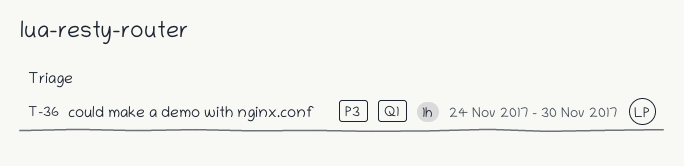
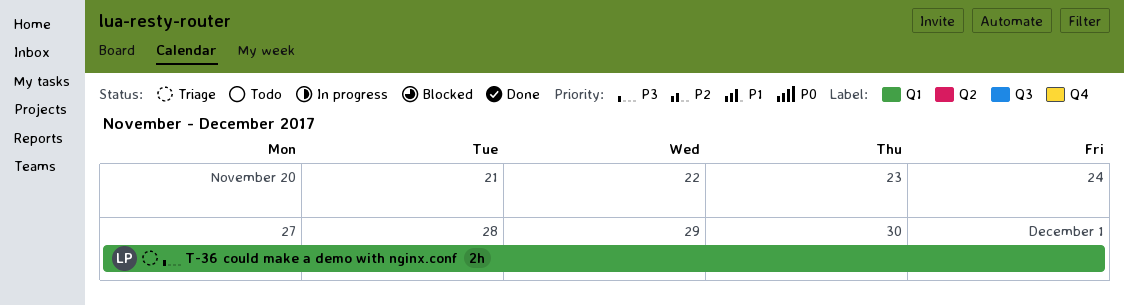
T-36, estimate: 1h -> 2h
T-36, start: Nov 24 -> Nov 27
T-36, due: Nov 30 -> Dec 1

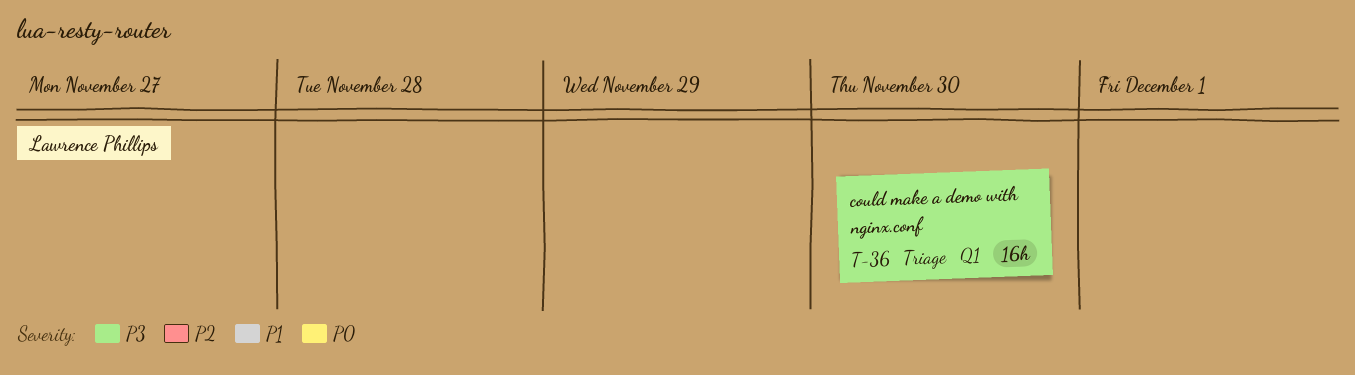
T-36, estimate: 2h -> 16h
T-36, due: Dec 1 -> Nov 30

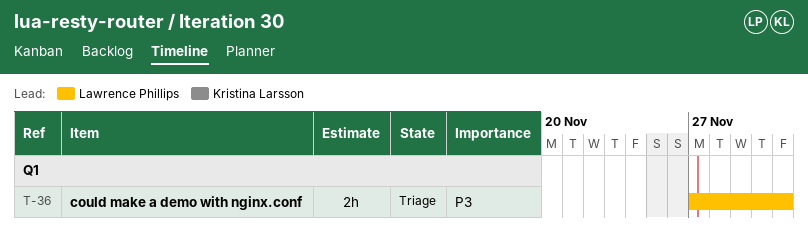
T-36, estimate: 16h -> 2h
T-36, due: Nov 30 -> Dec 1

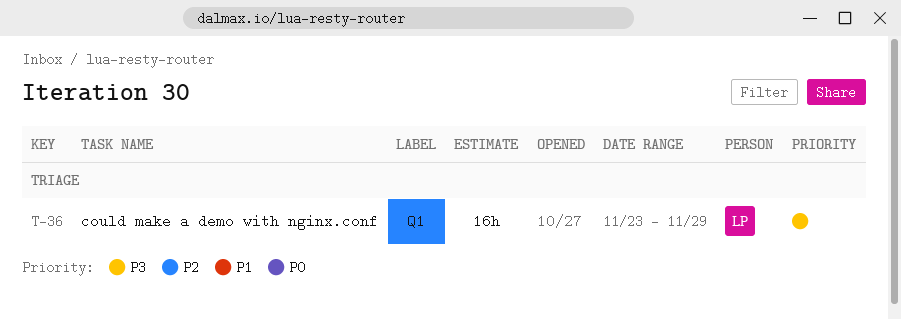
T-36, estimate: 2h -> 16h
T-36, start: Nov 27 -> Nov 23
T-36, due: Dec 1 -> Nov 29

